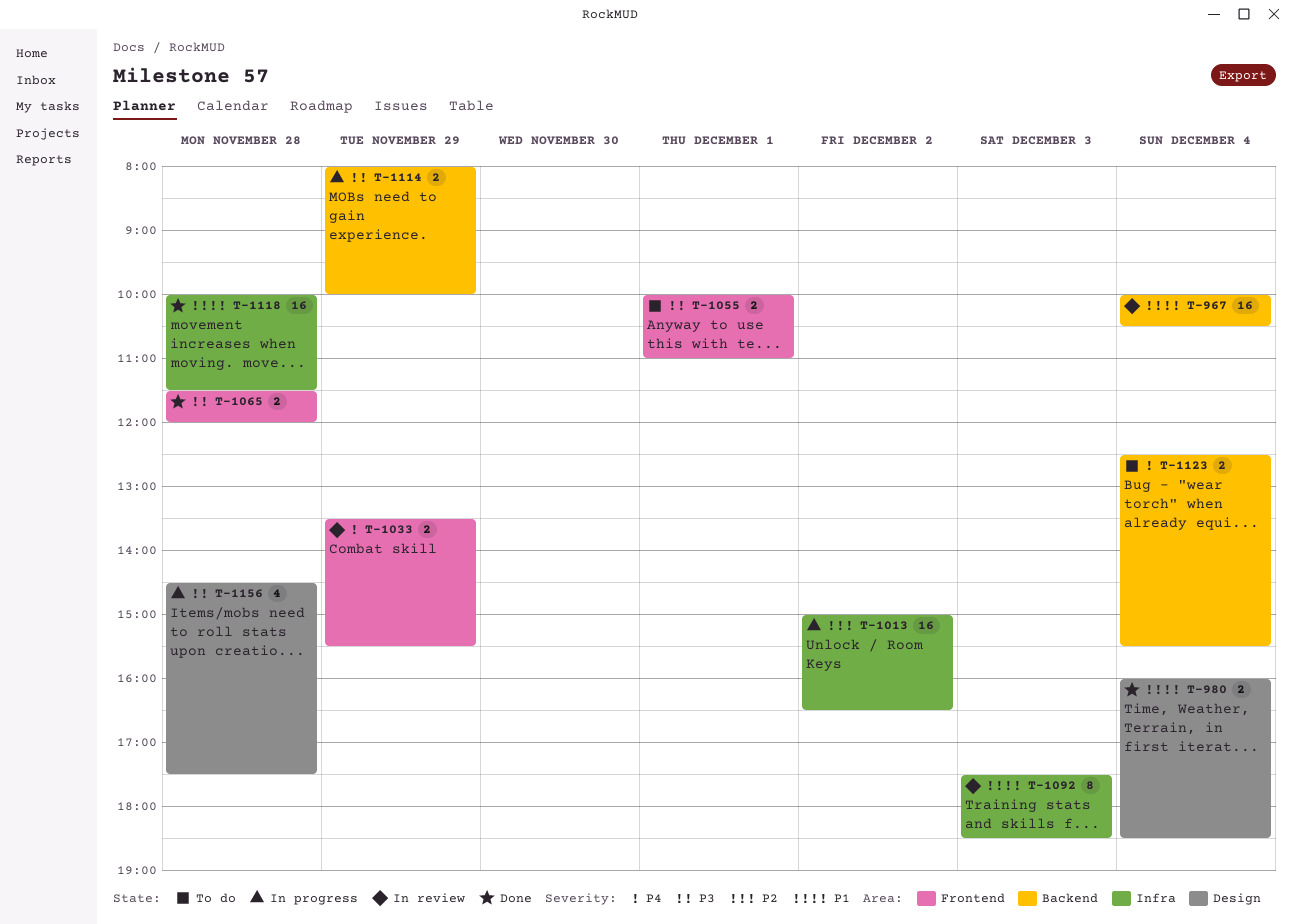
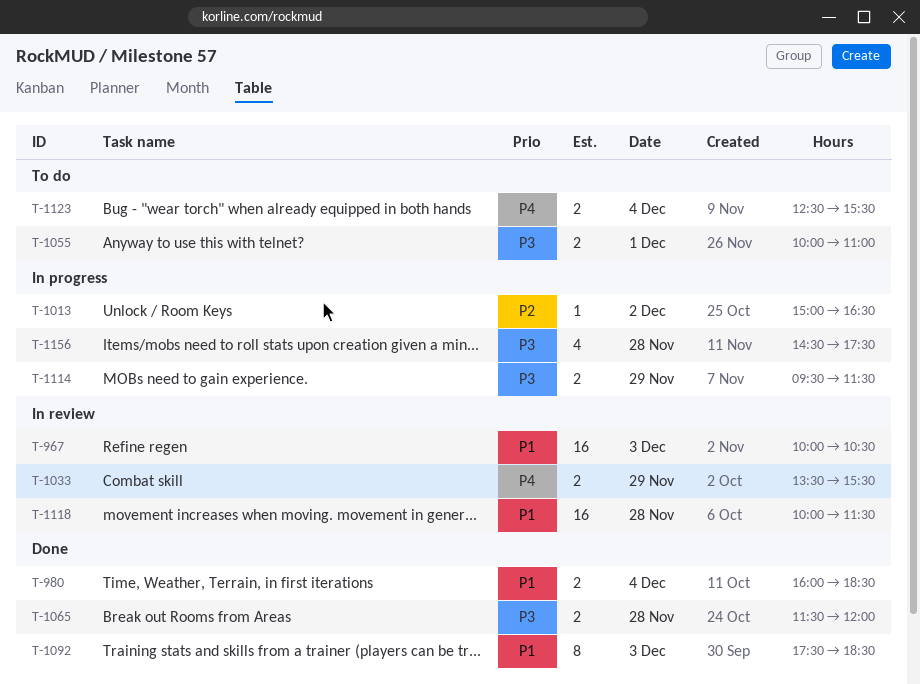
T-967, day: Dec 4 -> Dec 3
T-1013, estimate: 16 -> 1
T-1092, status: In review -> Done
T-1114, begins: 08:00 -> 09:30
T-1114, ends: 10:00 -> 11:30
T-1118, status: Done -> In review

